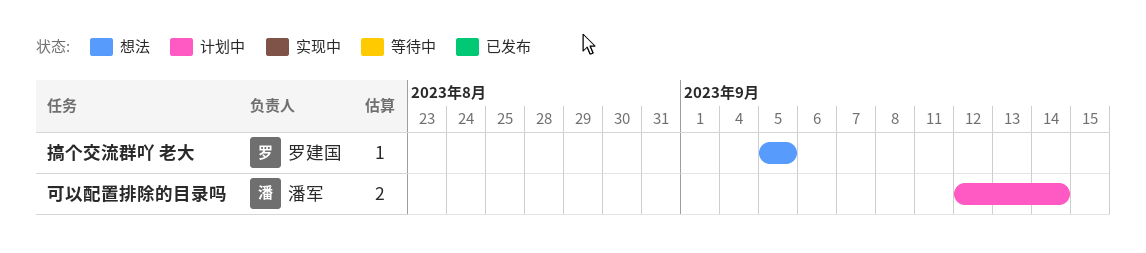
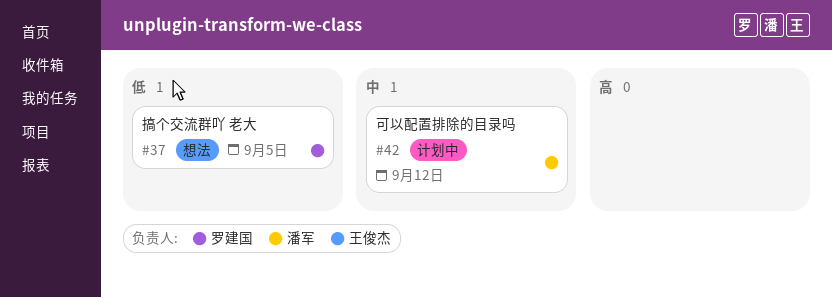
可以配置排除的目录吗, due: Sep 14 -> Sep 12

